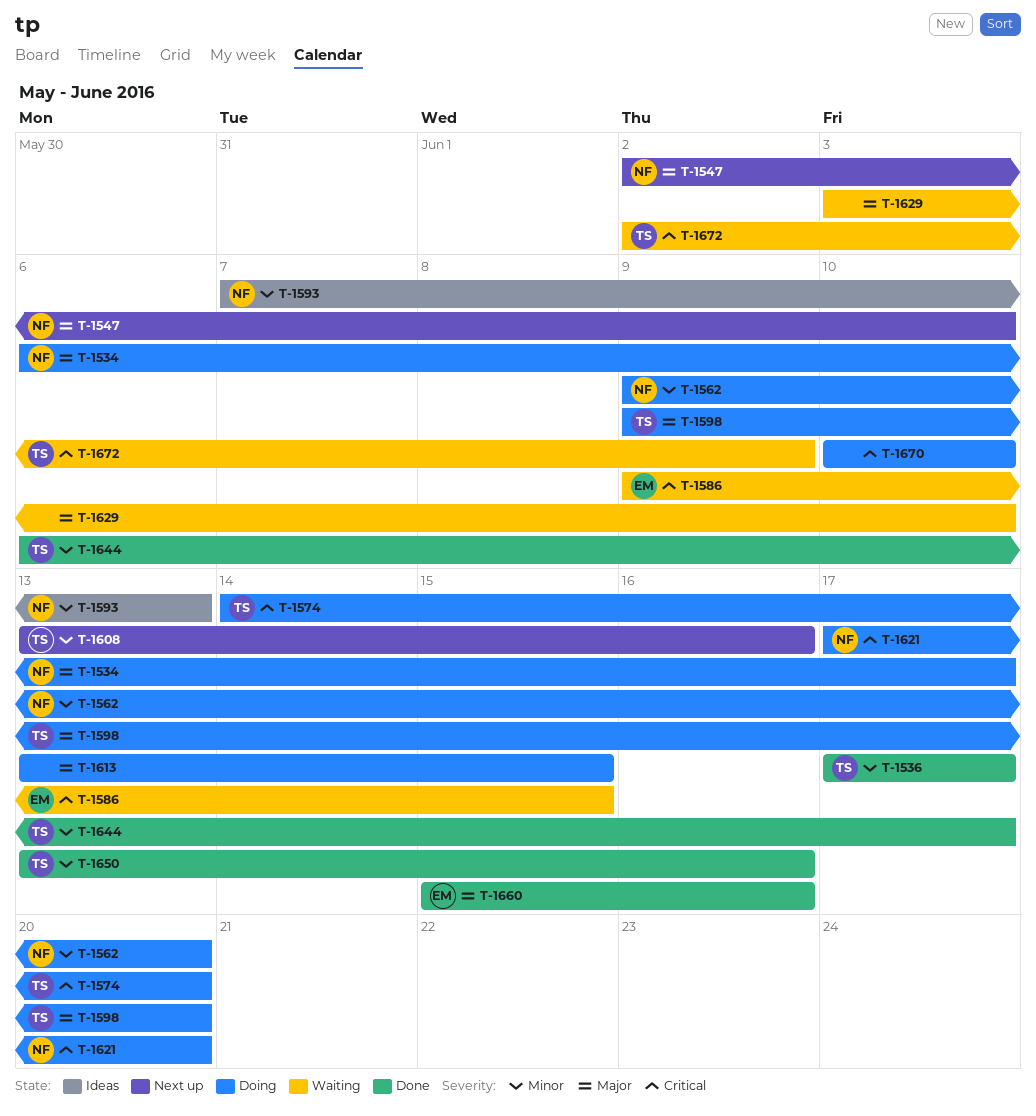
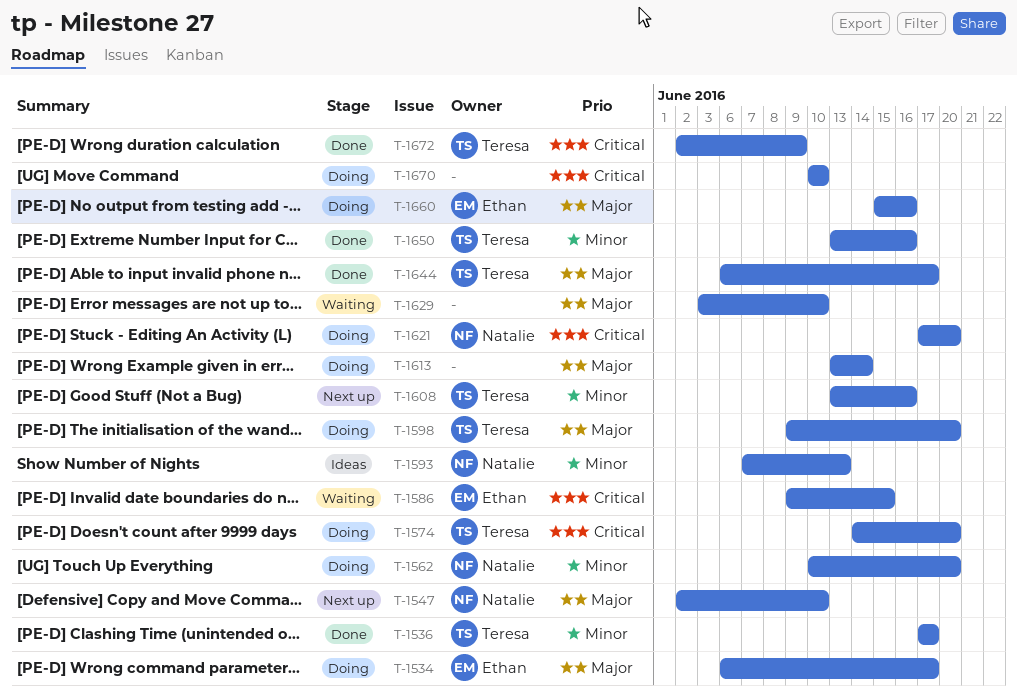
T-1534, owner: Natalie -> Ethan
T-1562, start: Jun 9 -> Jun 10
T-1613, due: Jun 15 -> Jun 14
T-1644, priority: Minor -> Major
T-1660, status: Done -> Doing
T-1672, status: Waiting -> Done

